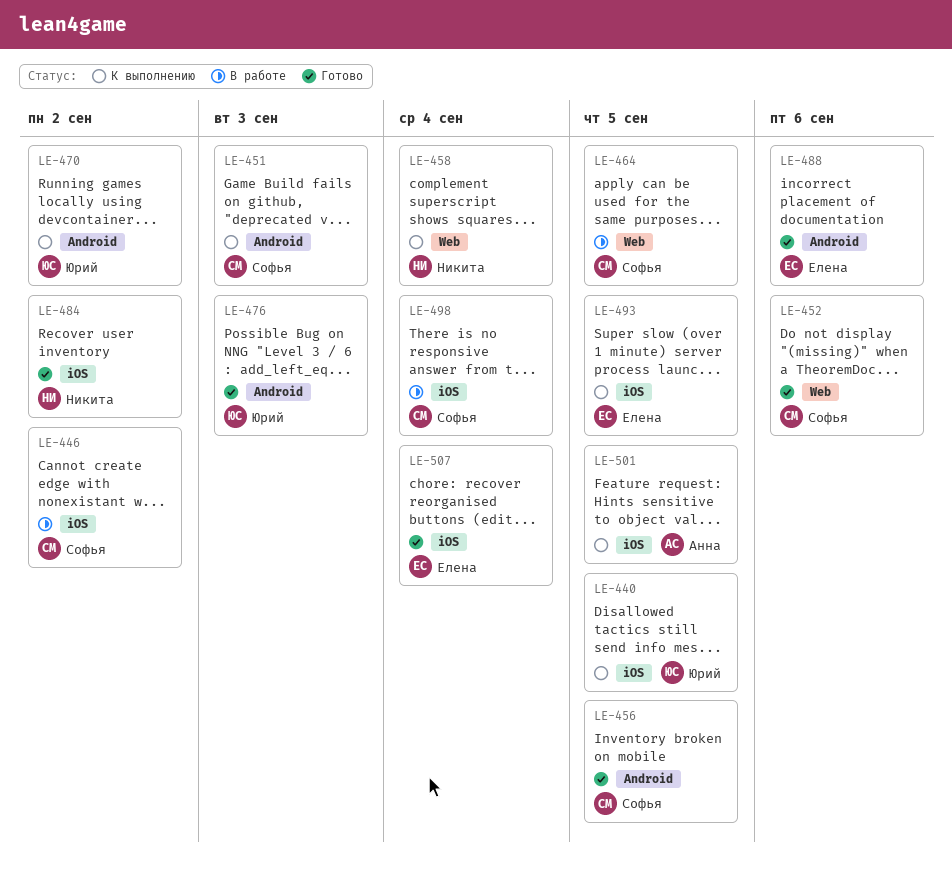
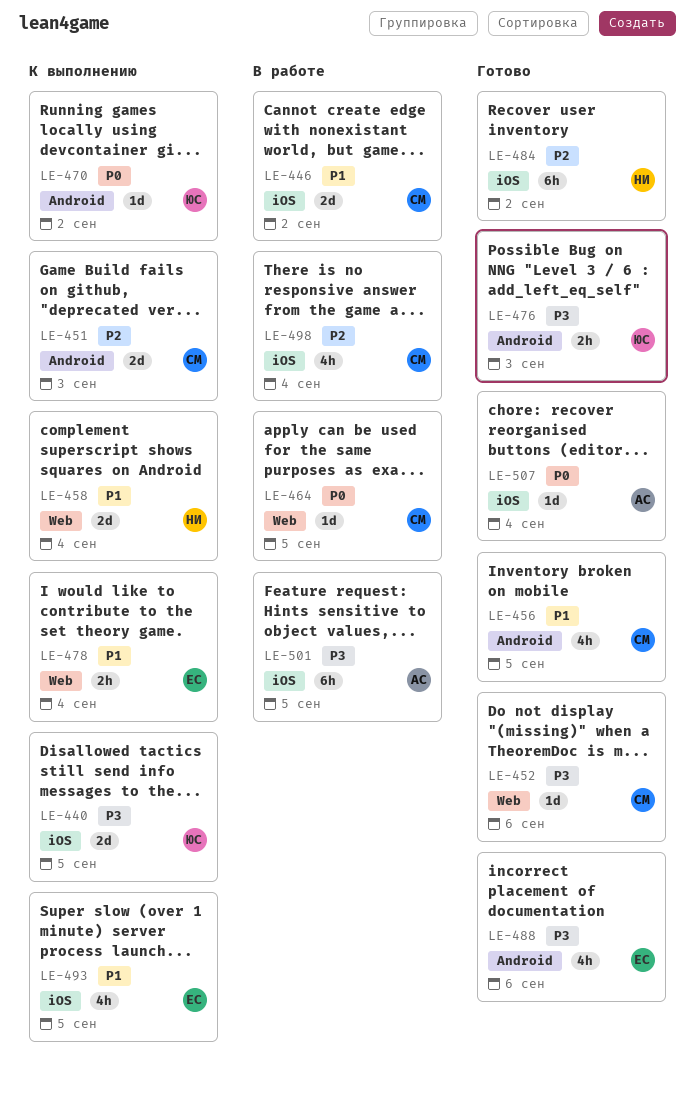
LE-478: none -> present
LE-501, status: К выполнению -> В работе
LE-507, owner: Елена -> Анна

